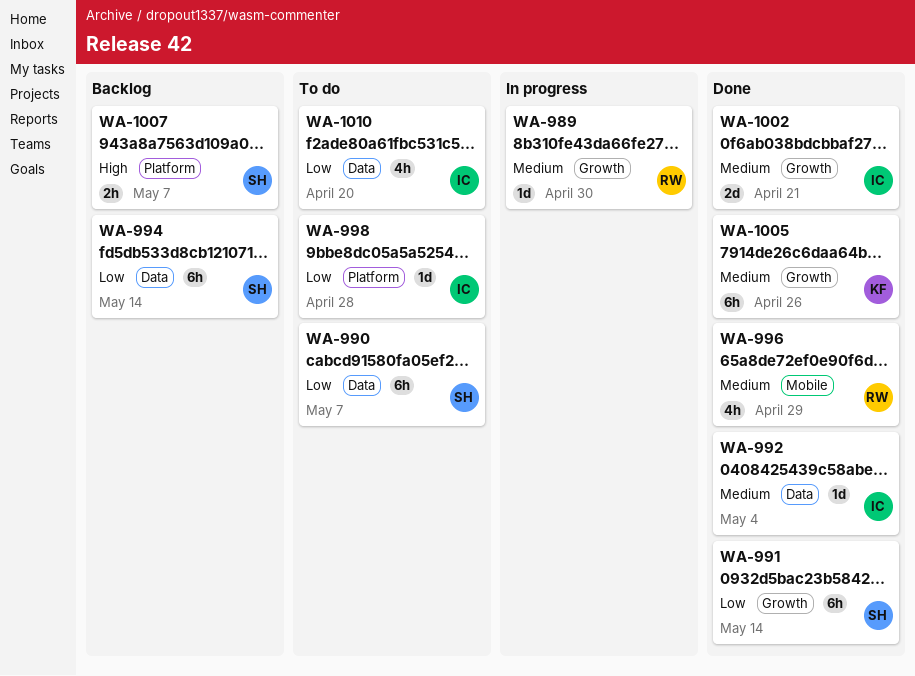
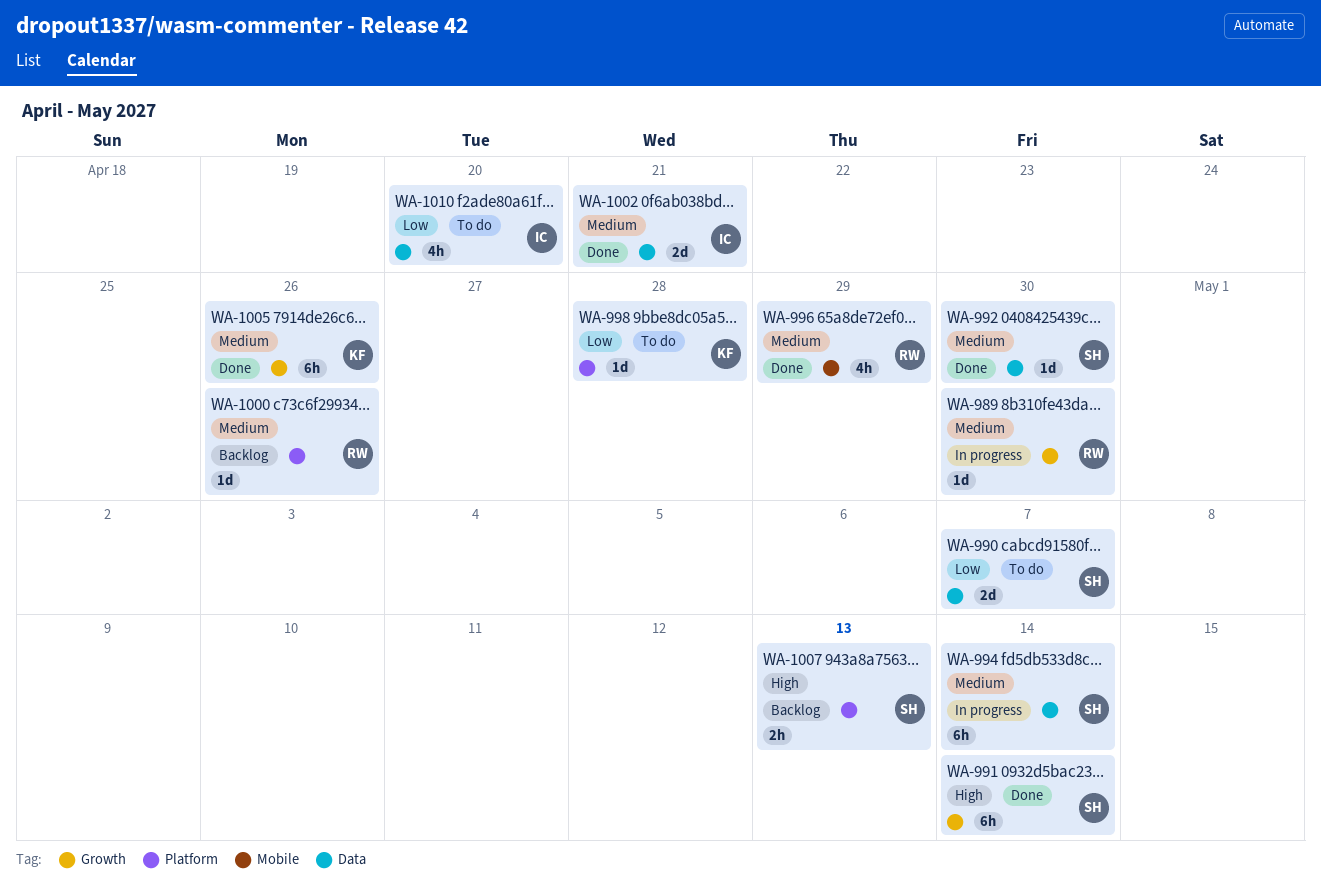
WA-990, estimate: 6h -> 2d
WA-991, priority: Low -> High
WA-992, owner: IC -> SH
WA-992, due: May 4 -> Apr 30
WA-994, status: Backlog -> In progress
WA-994, priority: Low -> Medium
WA-998, owner: IC -> KF
WA-1000: none -> present
WA-1002, label: Growth -> Data
WA-1007, due: May 7 -> May 13

